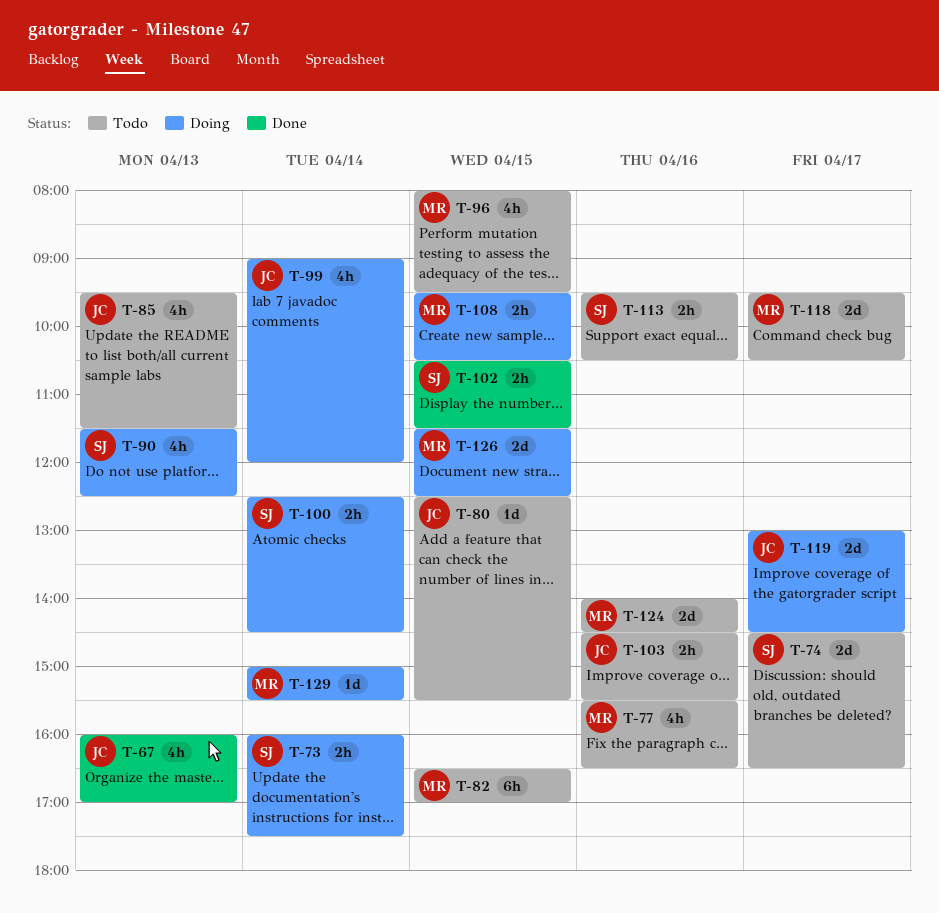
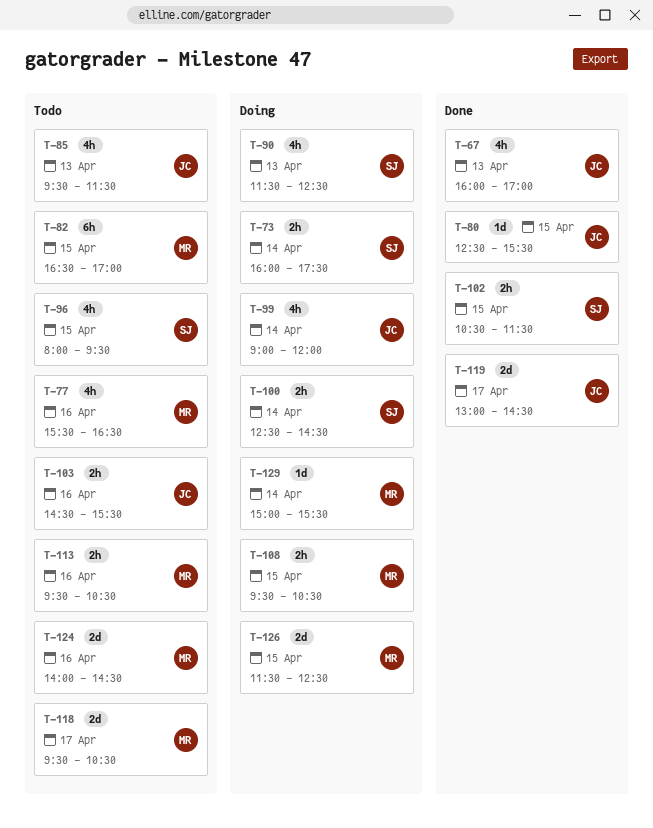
T-74: present -> none
T-80, status: Todo -> Done
T-96, owner: MR -> SJ
T-113, owner: SJ -> MR
T-119, status: Doing -> Done

